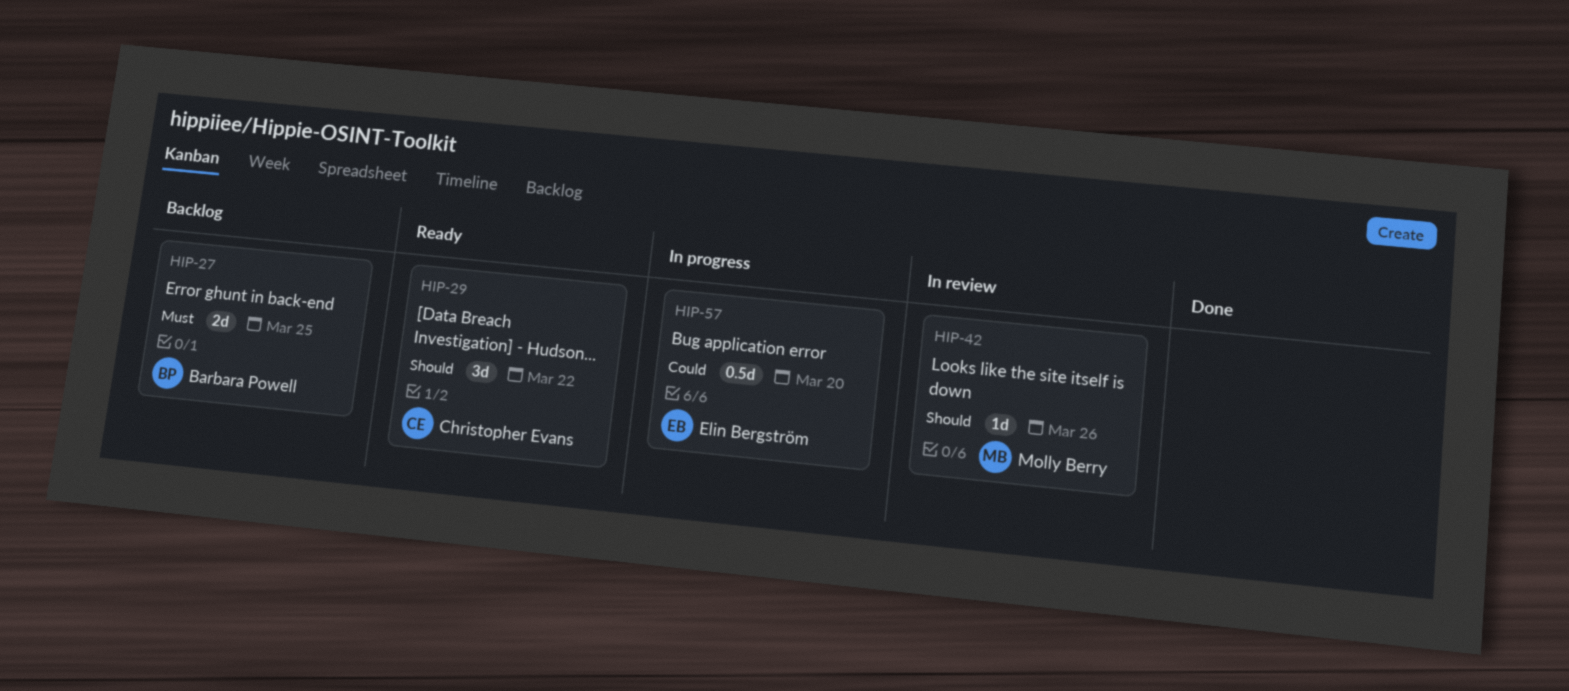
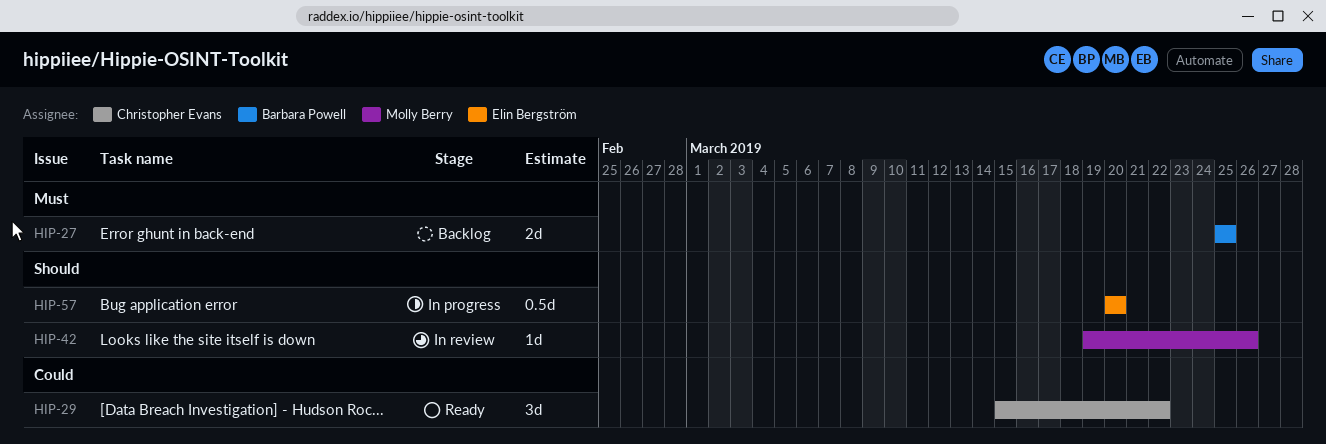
HIP-29, priority: Should -> Could
HIP-57, priority: Could -> Should

